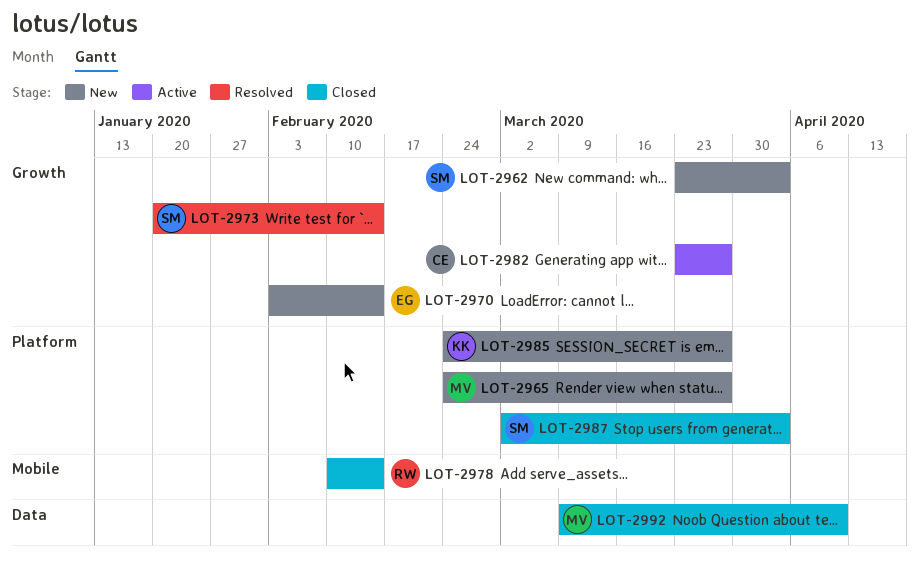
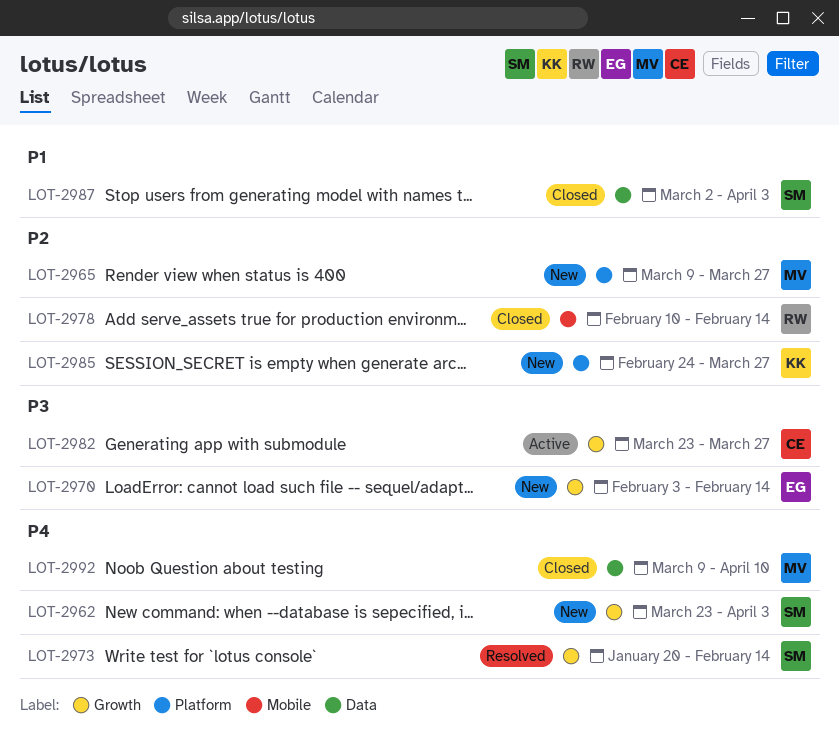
LOT-2965, start: Feb 24 -> Mar 9
LOT-2987, label: Platform -> Data

